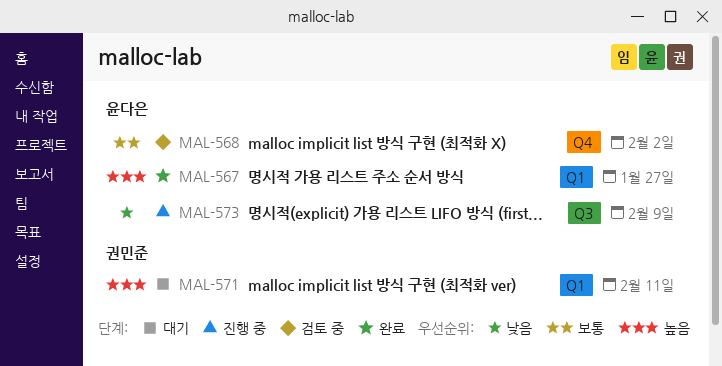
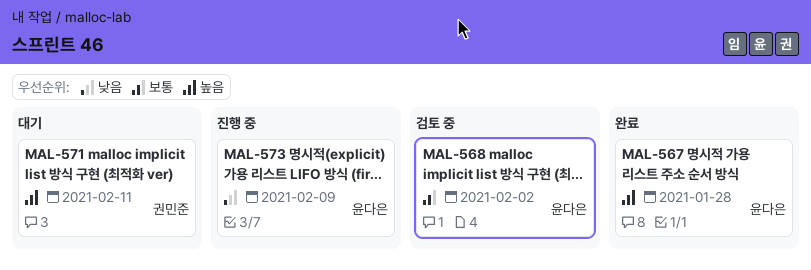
MAL-567, due: Jan 27 -> Jan 28

